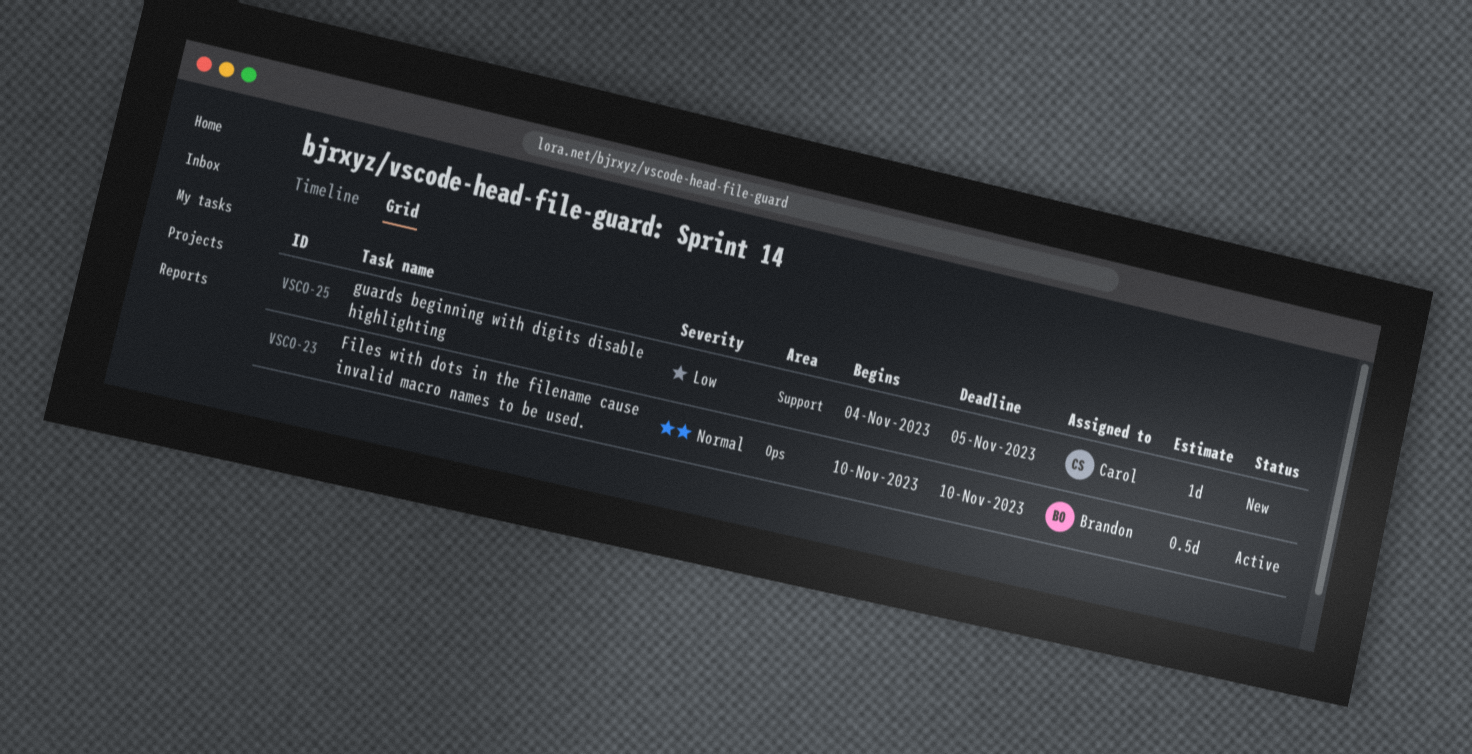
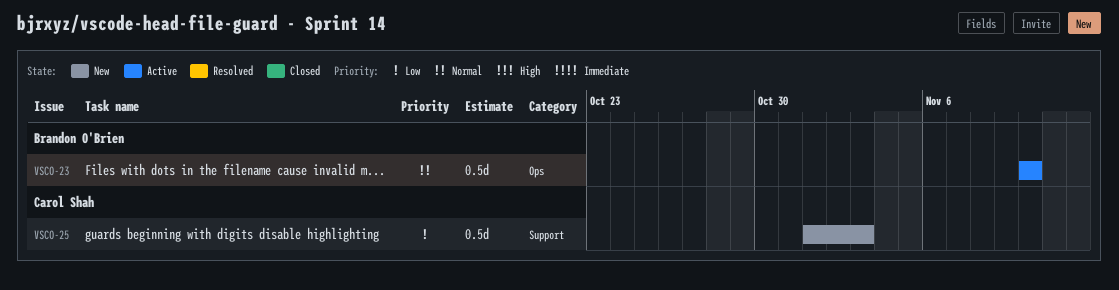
VSCO-25, estimate: 1d -> 0.5d
VSCO-25, start: Nov 4 -> Nov 1
VSCO-25, due: Nov 5 -> Nov 3

